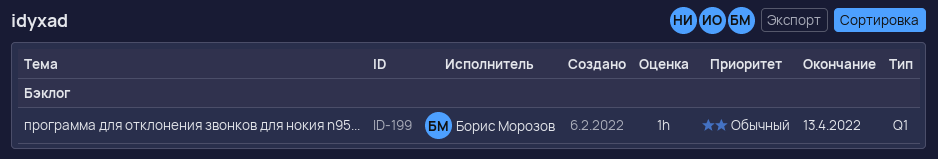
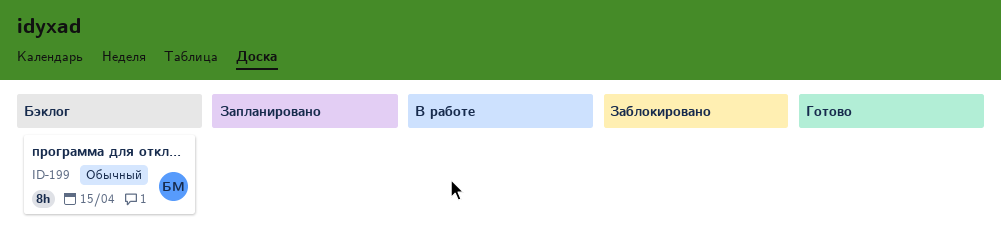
ID-199, estimate: 1h -> 8h
ID-199, due: Apr 13 -> Apr 15

